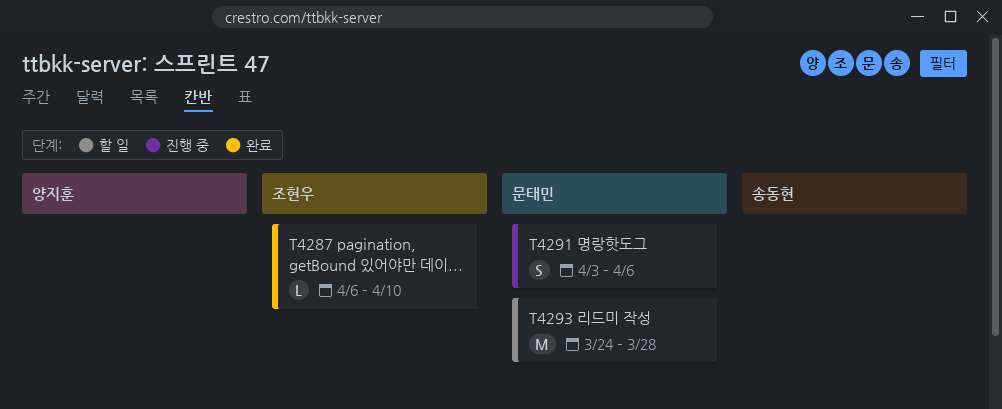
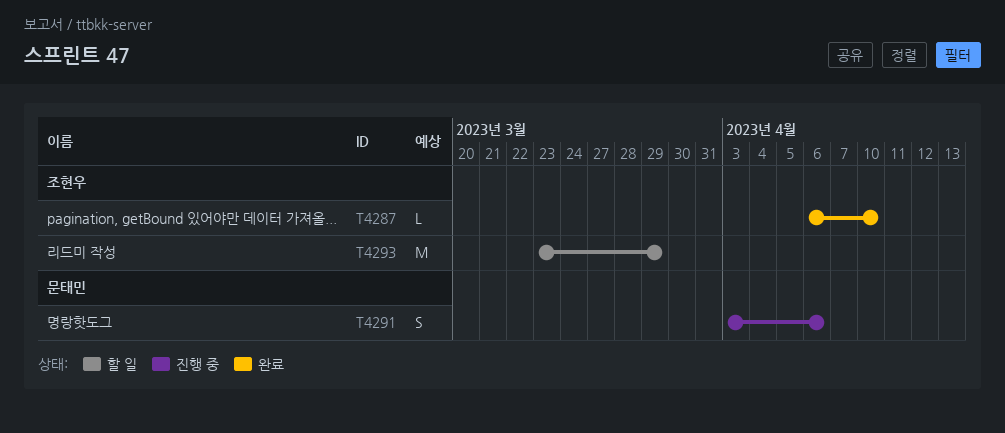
T4293, owner: 문태민 -> 조현우
T4293, start: Mar 24 -> Mar 23
T4293, due: Mar 28 -> Mar 29

